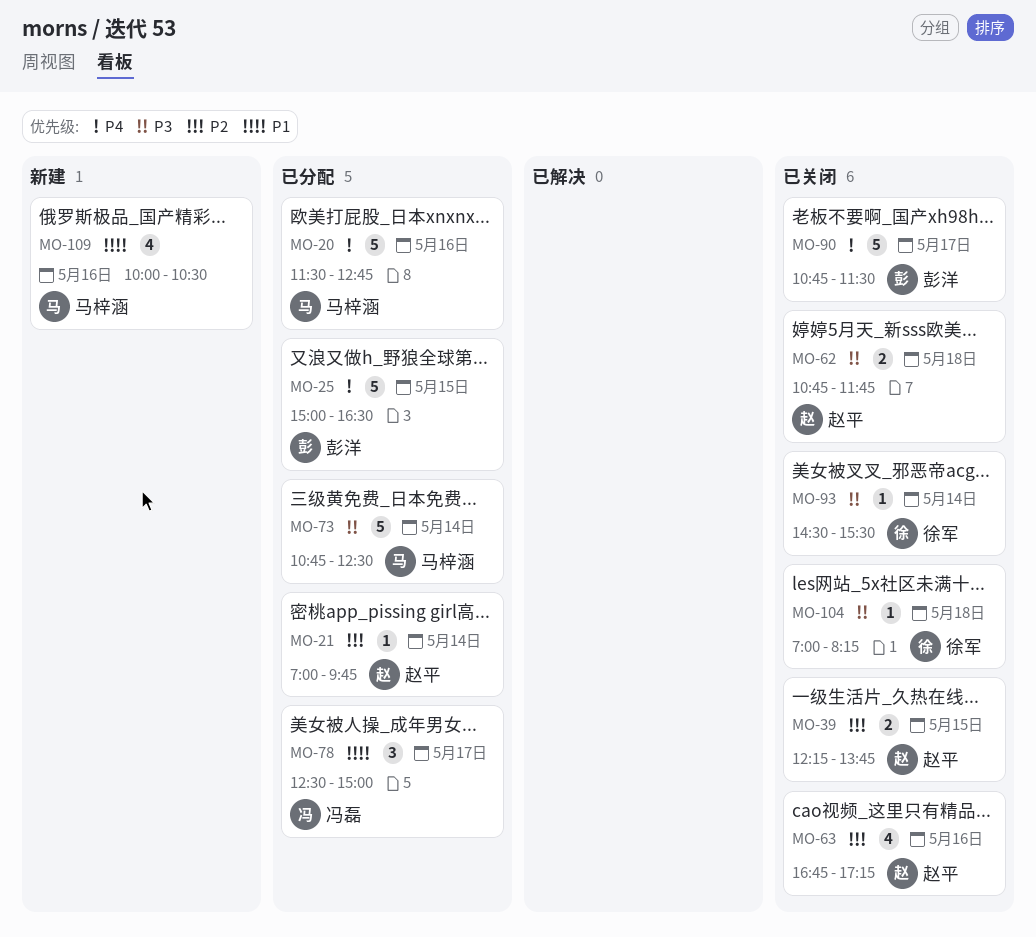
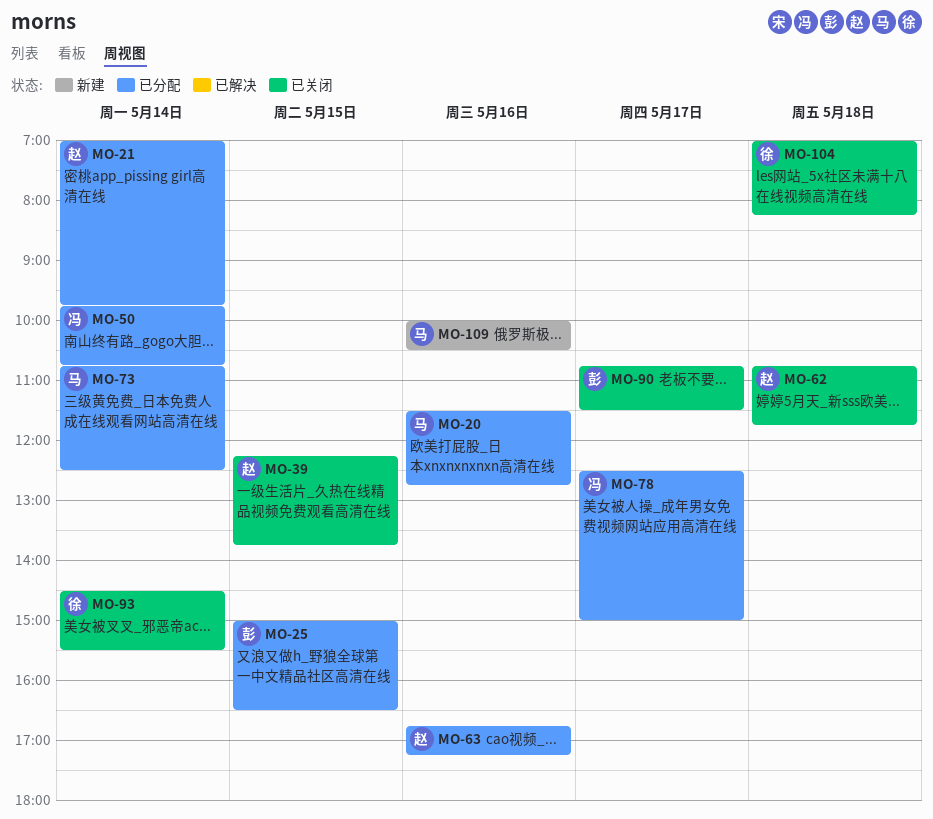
MO-50: none -> present
MO-63, status: 已关闭 -> 已分配

